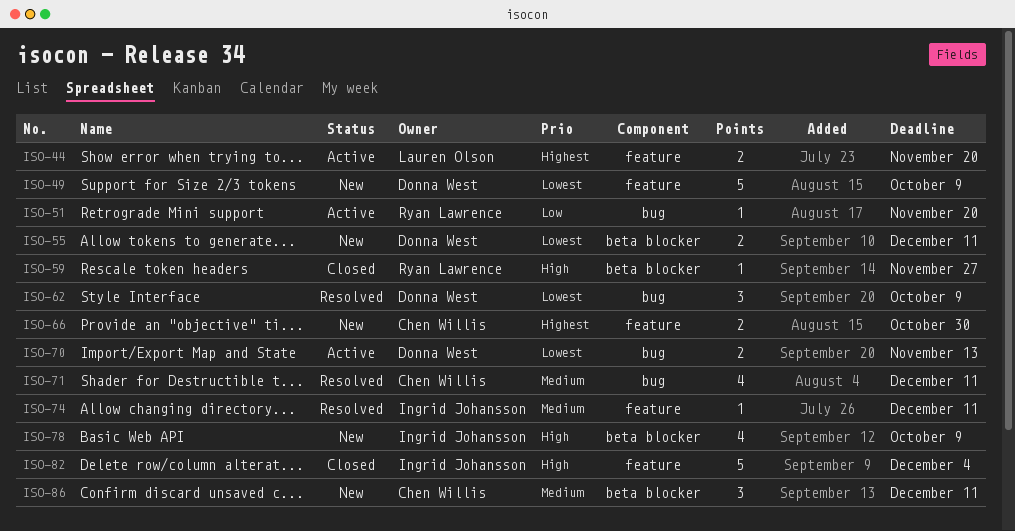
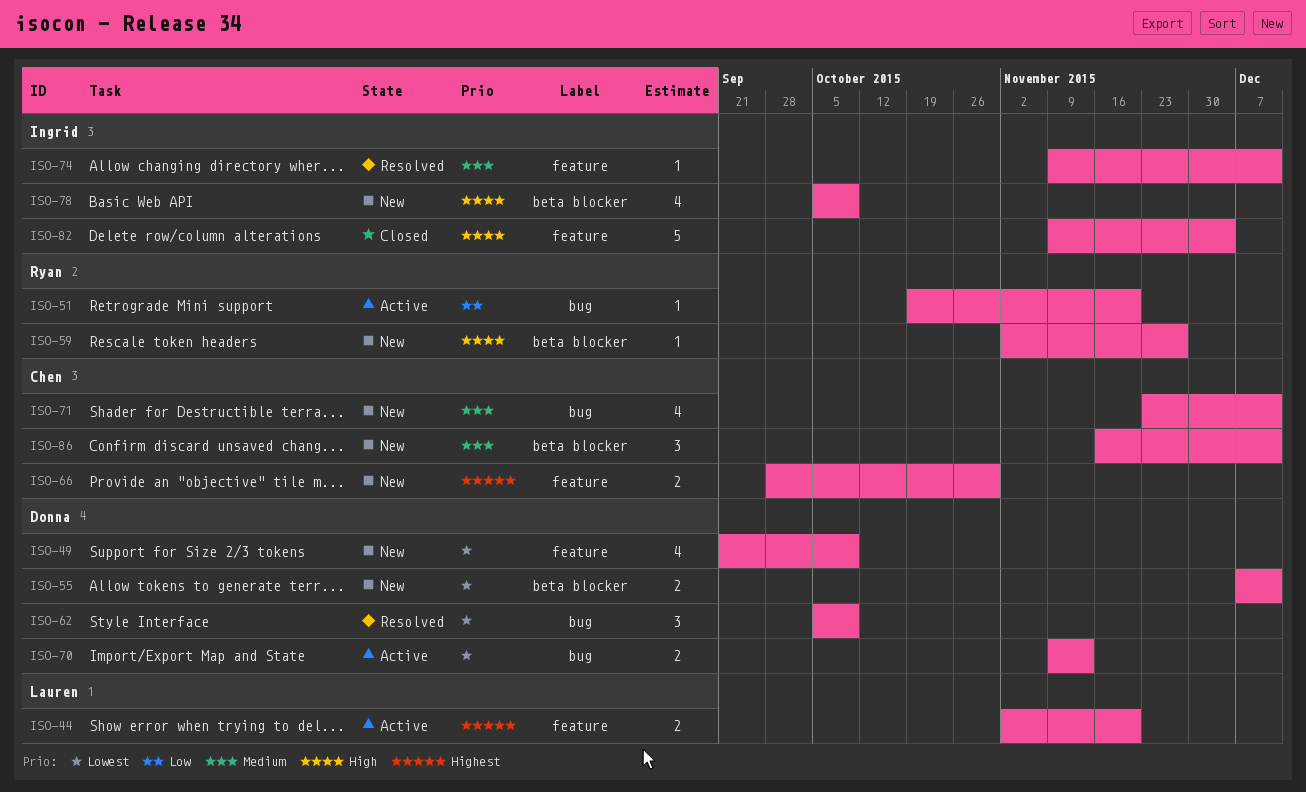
ISO-49, estimate: 5 -> 4
ISO-59, status: Closed -> New
ISO-71, status: Resolved -> New

